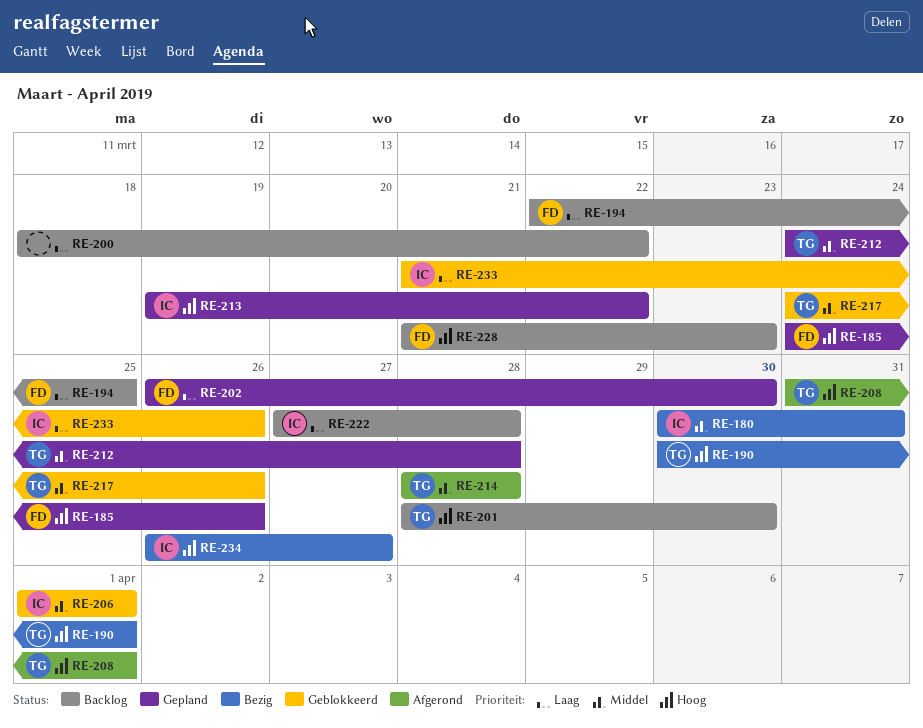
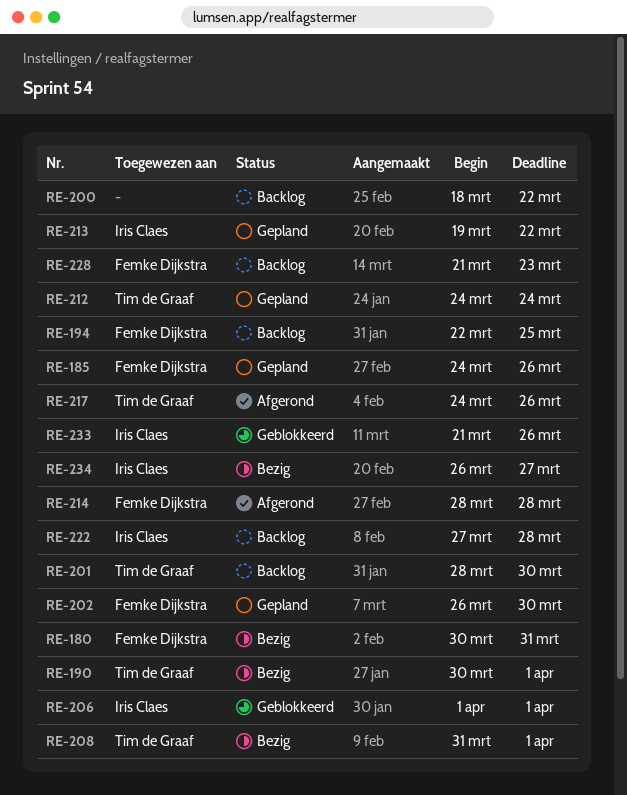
RE-180, owner: Iris Claes -> Femke Dijkstra
RE-208, status: Afgerond -> Bezig
RE-212, due: Mar 28 -> Mar 24
RE-214, owner: Tim de Graaf -> Femke Dijkstra
RE-217, status: Geblokkeerd -> Afgerond

